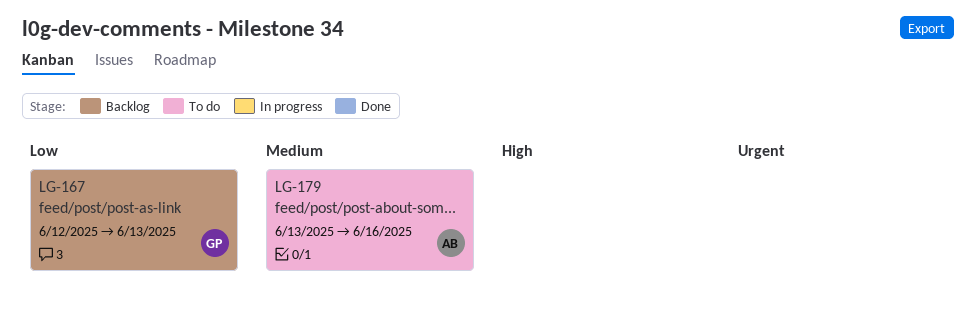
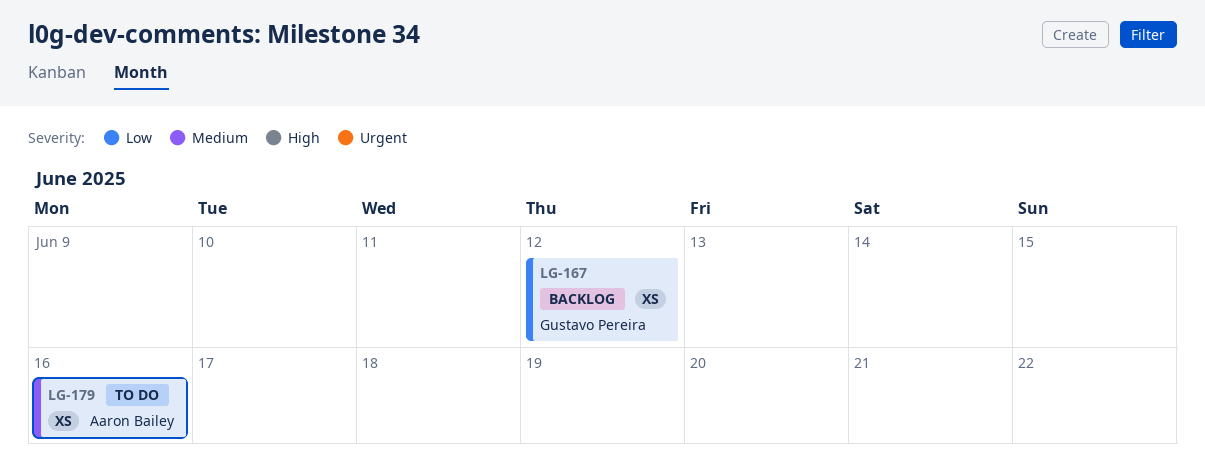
LG-167, due: Jun 13 -> Jun 12

